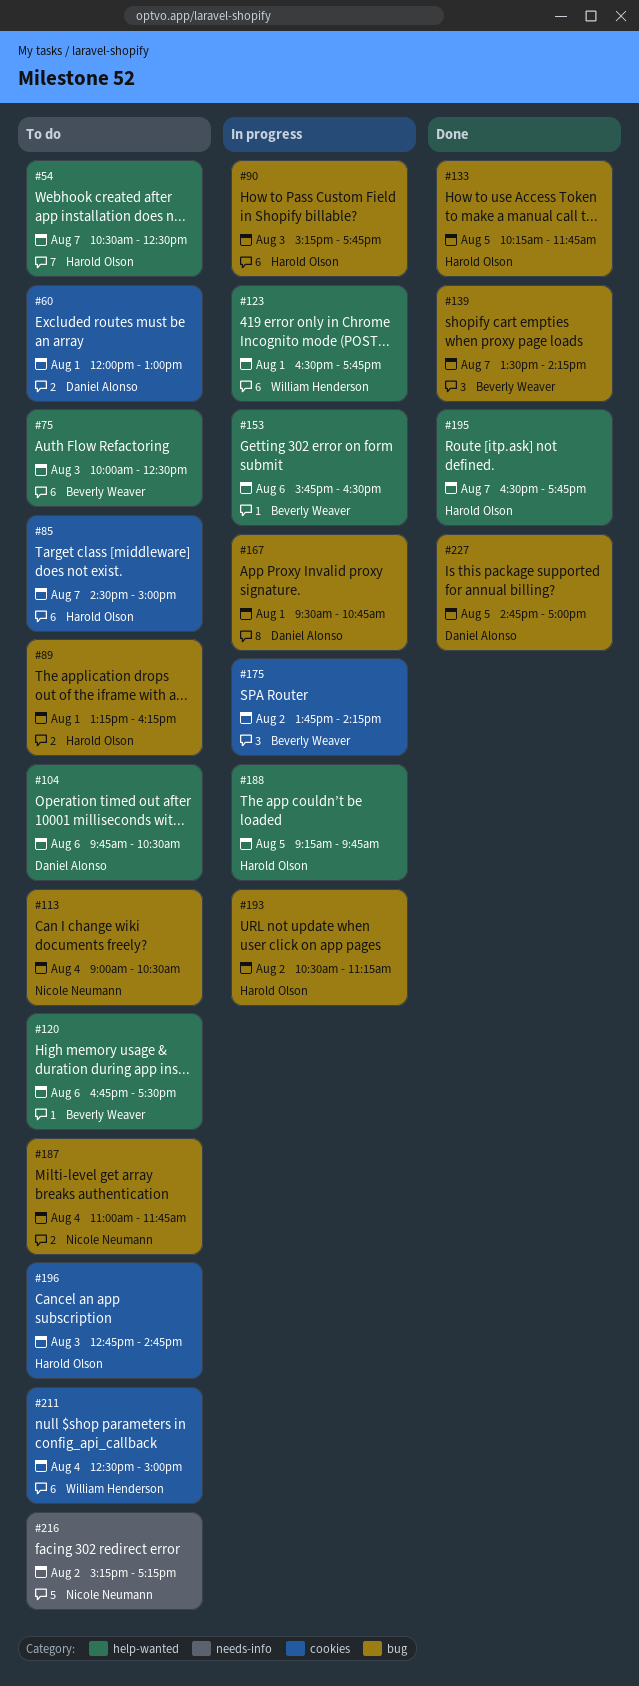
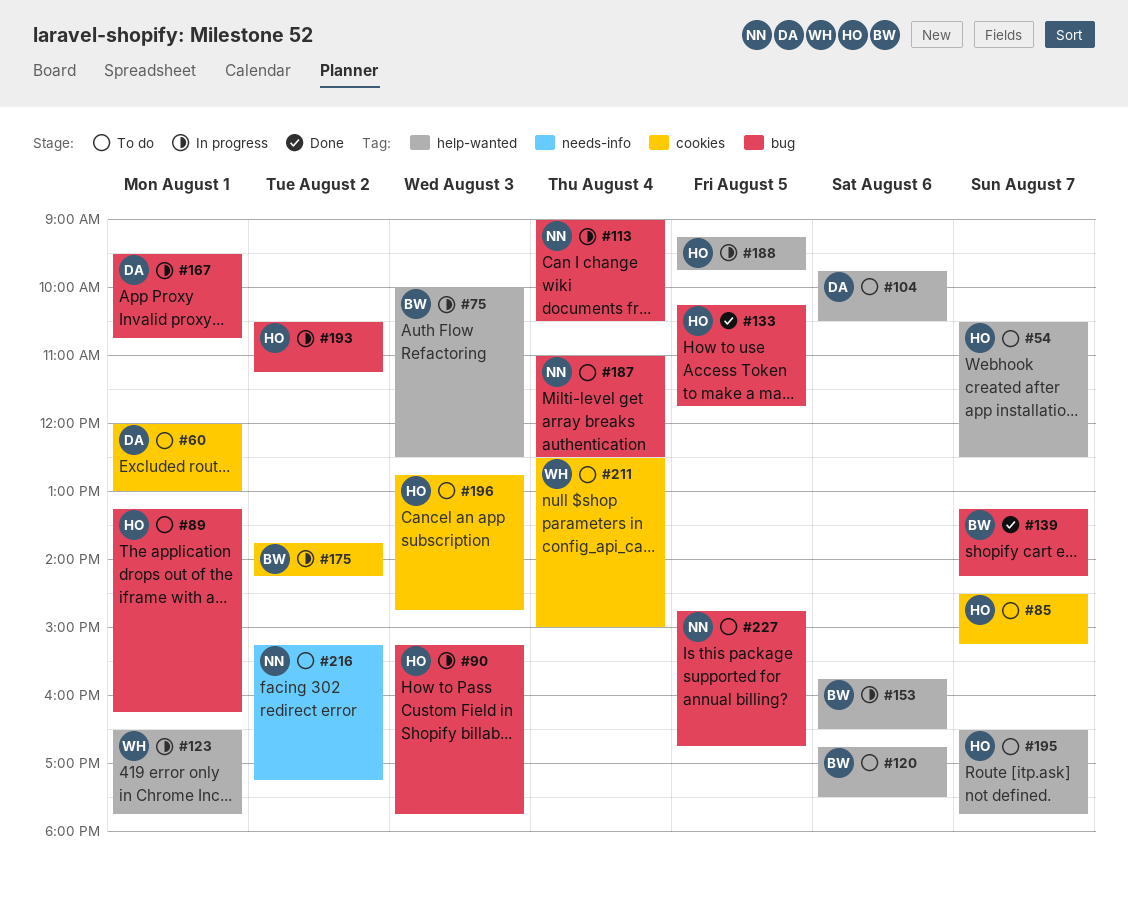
#75, status: To do -> In progress
#85, ends: 15:00 -> 15:15
#113, status: To do -> In progress
#139, begins: 13:30 -> 13:15
#187, ends: 11:45 -> 12:30
#195, status: Done -> To do
#227, status: Done -> To do
#227, owner: Daniel Alonso -> Nicole Neumann
#227, ends: 17:00 -> 16:45

